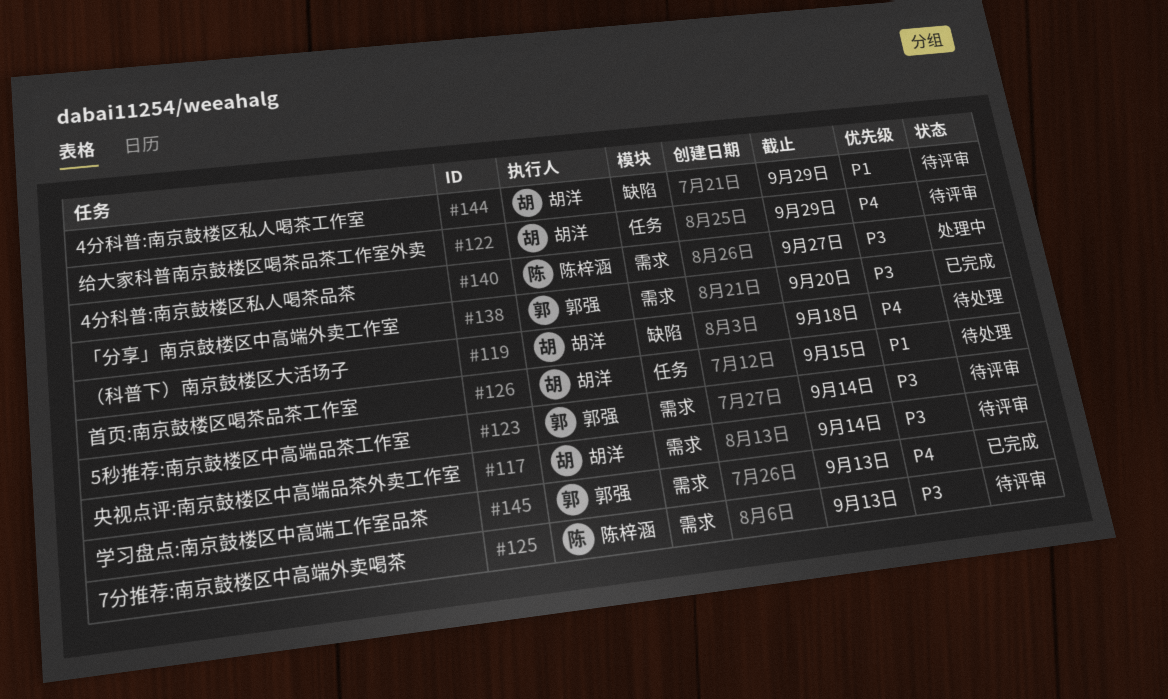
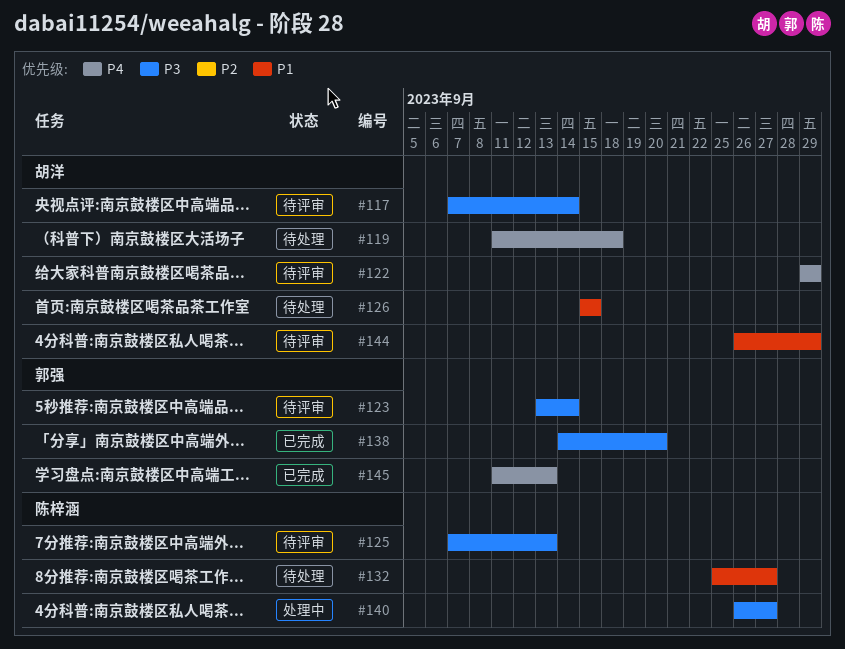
#132: none -> present

